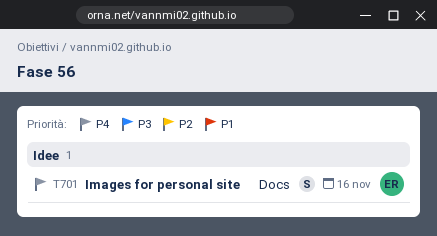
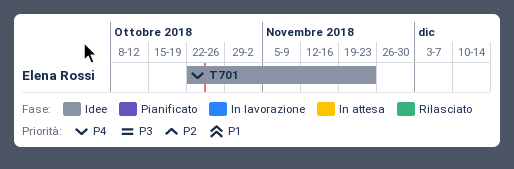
T701, due: Nov 16 -> Nov 23

